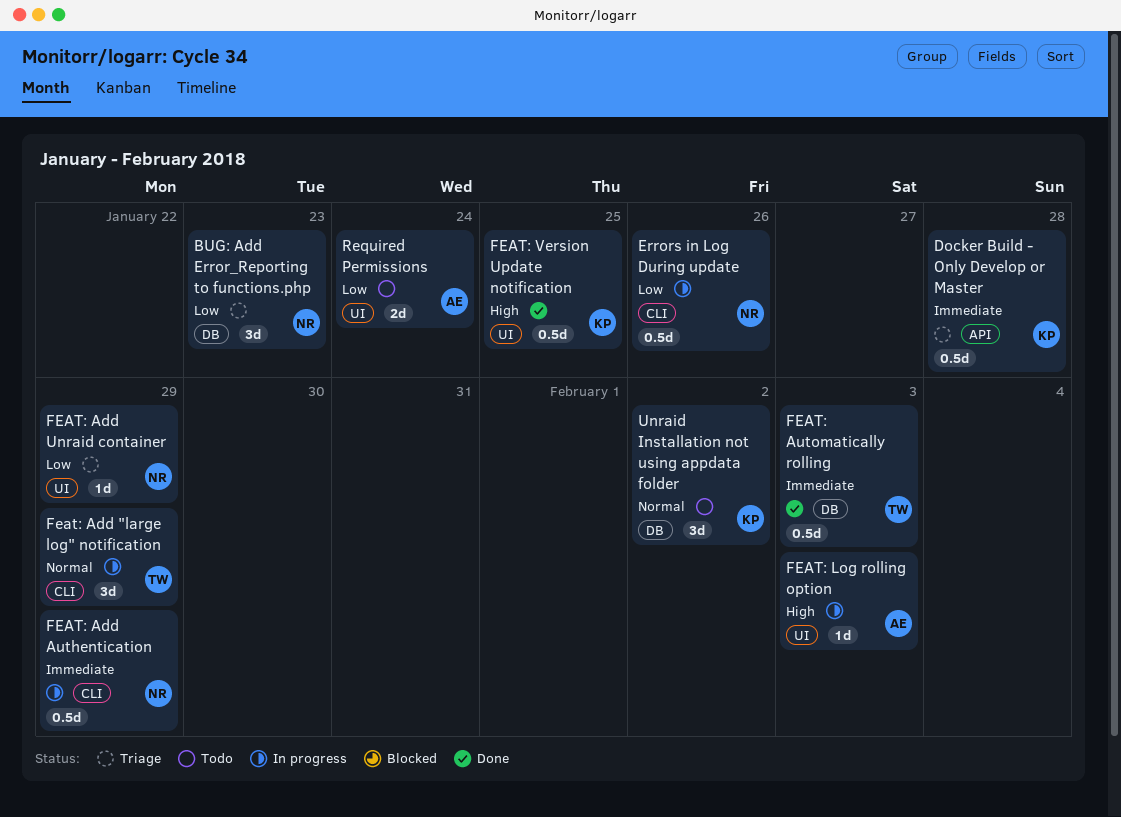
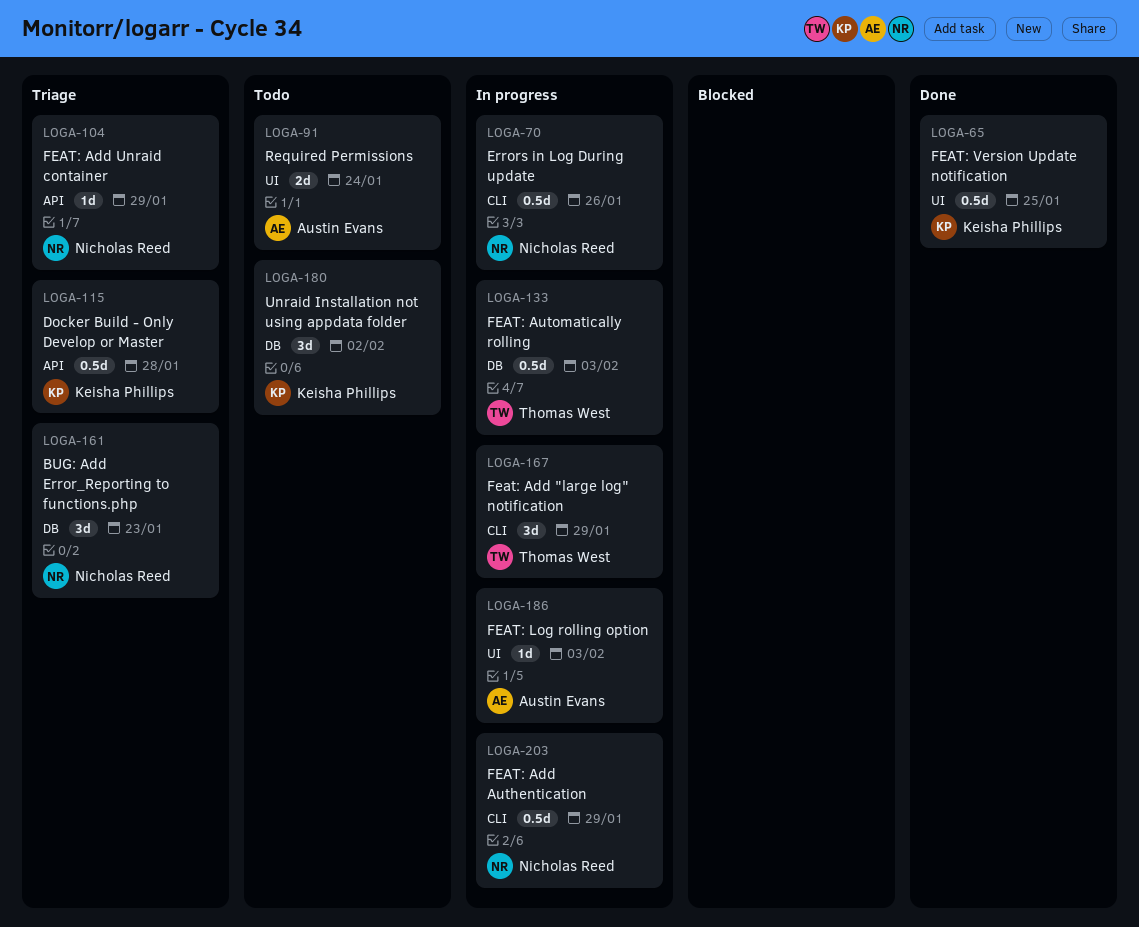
FEAT: Add Unraid container, label: UI -> API
FEAT: Automatically rolling, status: Done -> In progress

